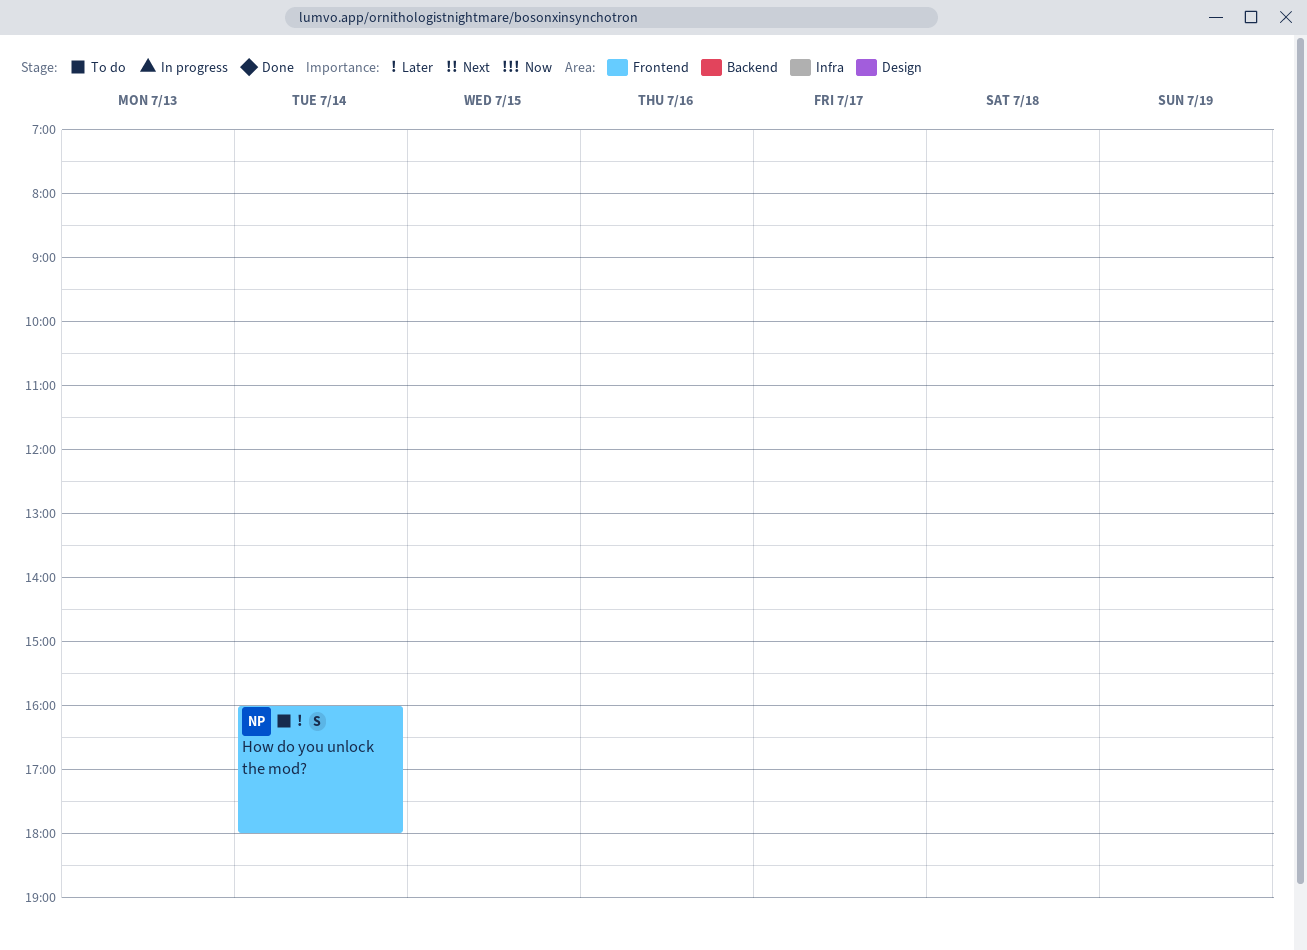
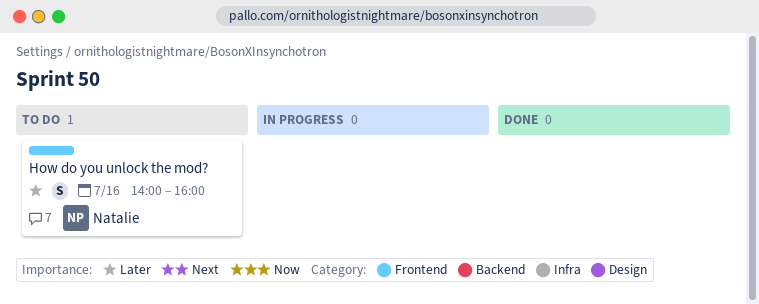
How do you unlock the mod?, day: Jul 14 -> Jul 16
How do you unlock the mod?, begins: 16:00 -> 14:00
How do you unlock the mod?, ends: 18:00 -> 16:00

